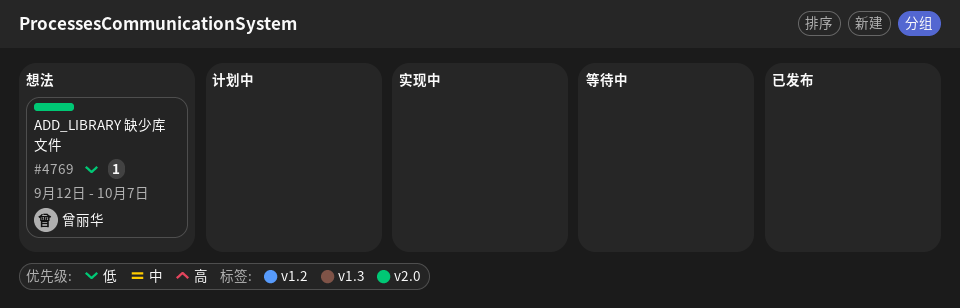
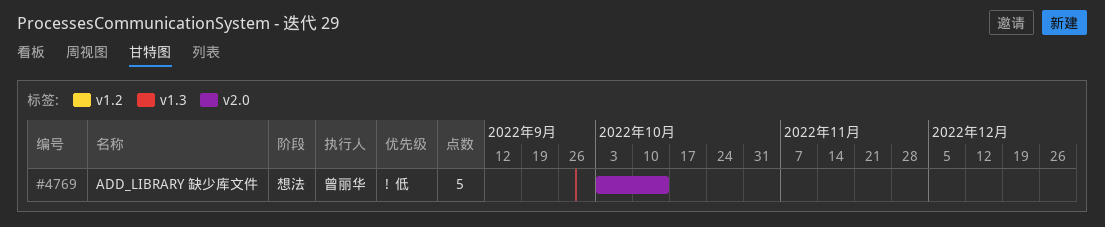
#4769, estimate: 1 -> 5
#4769, start: Sep 12 -> Oct 3
#4769, due: Oct 7 -> Oct 14

